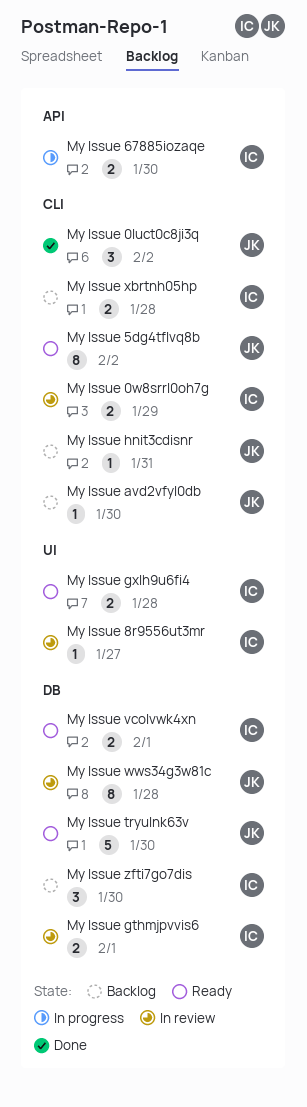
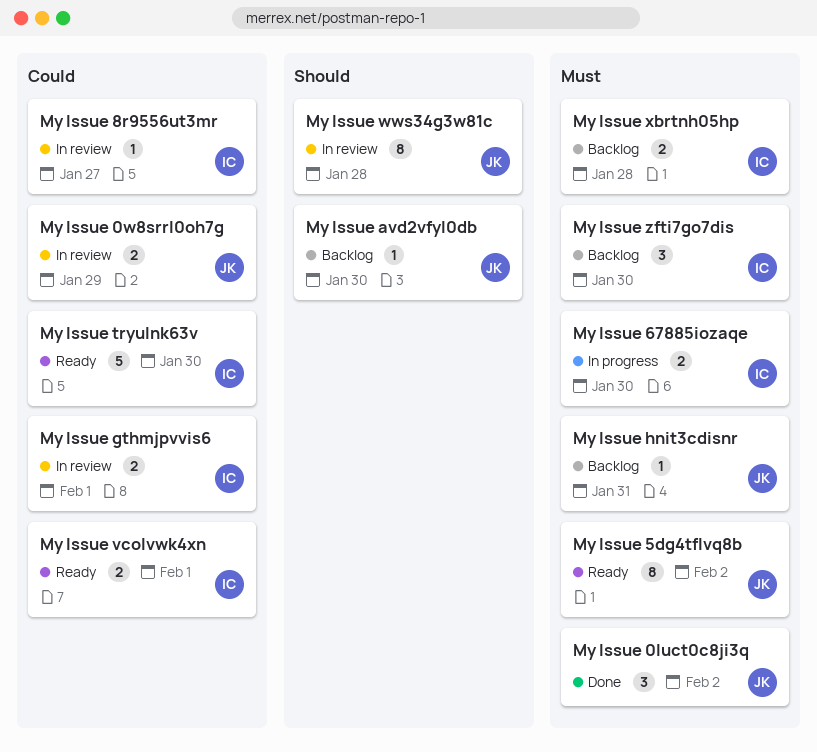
My Issue 0w8srrl0oh7g, owner: IC -> JK
My Issue gxlh9u6fi4: present -> none
My Issue tryulnk63v, owner: JK -> IC

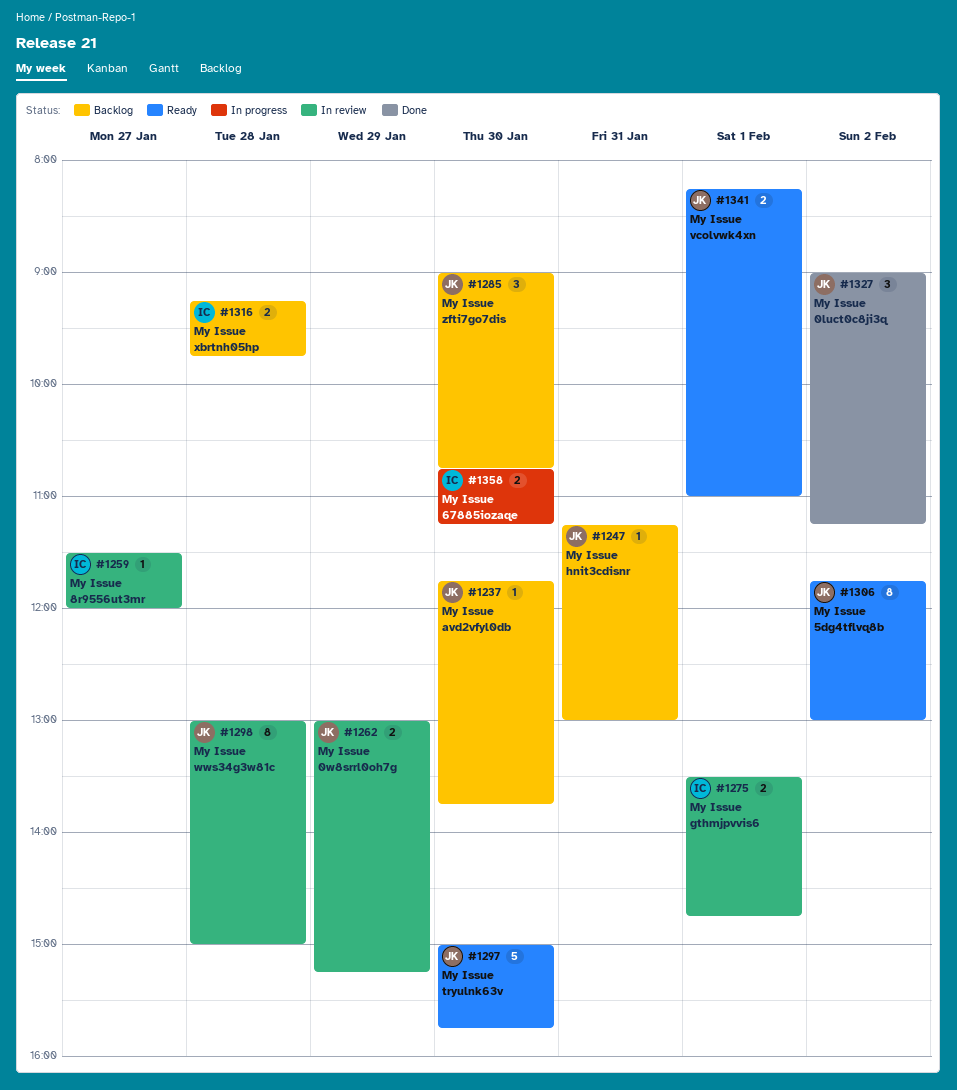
My Issue tryulnk63v, owner: IC -> JK
My Issue vcolvwk4xn, owner: IC -> JK
My Issue zfti7go7dis, owner: IC -> JK

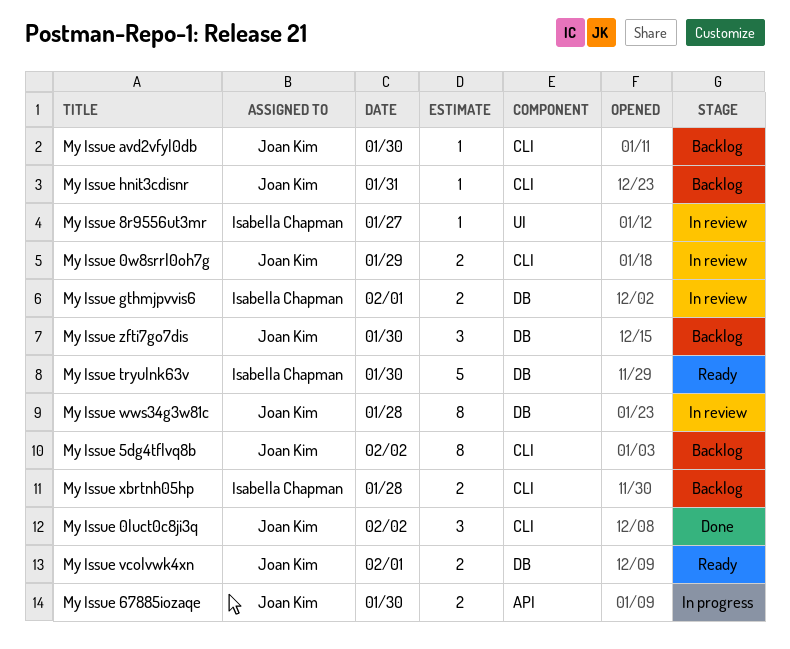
My Issue 5dg4tflvq8b, status: Ready -> Backlog
My Issue 67885iozaqe, owner: Isabella Chapman -> Joan Kim
My Issue tryulnk63v, owner: Joan Kim -> Isabella Chapman

